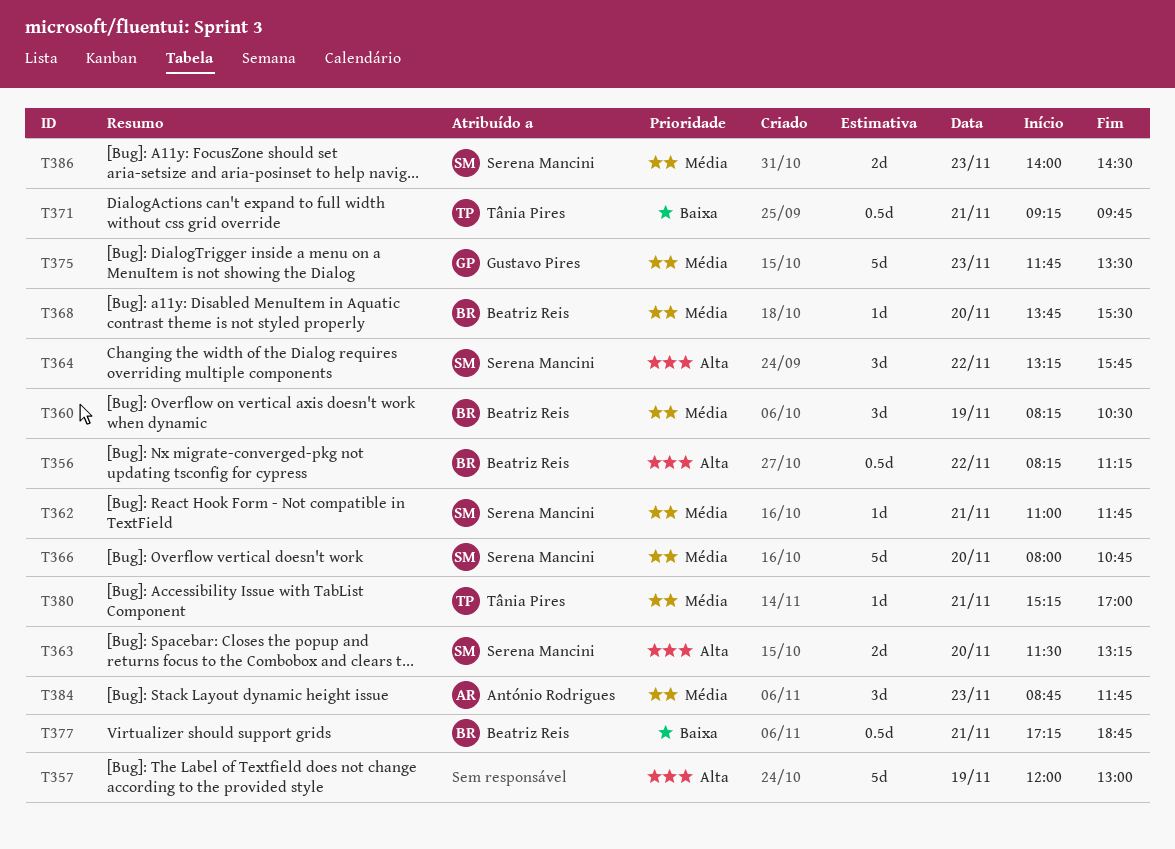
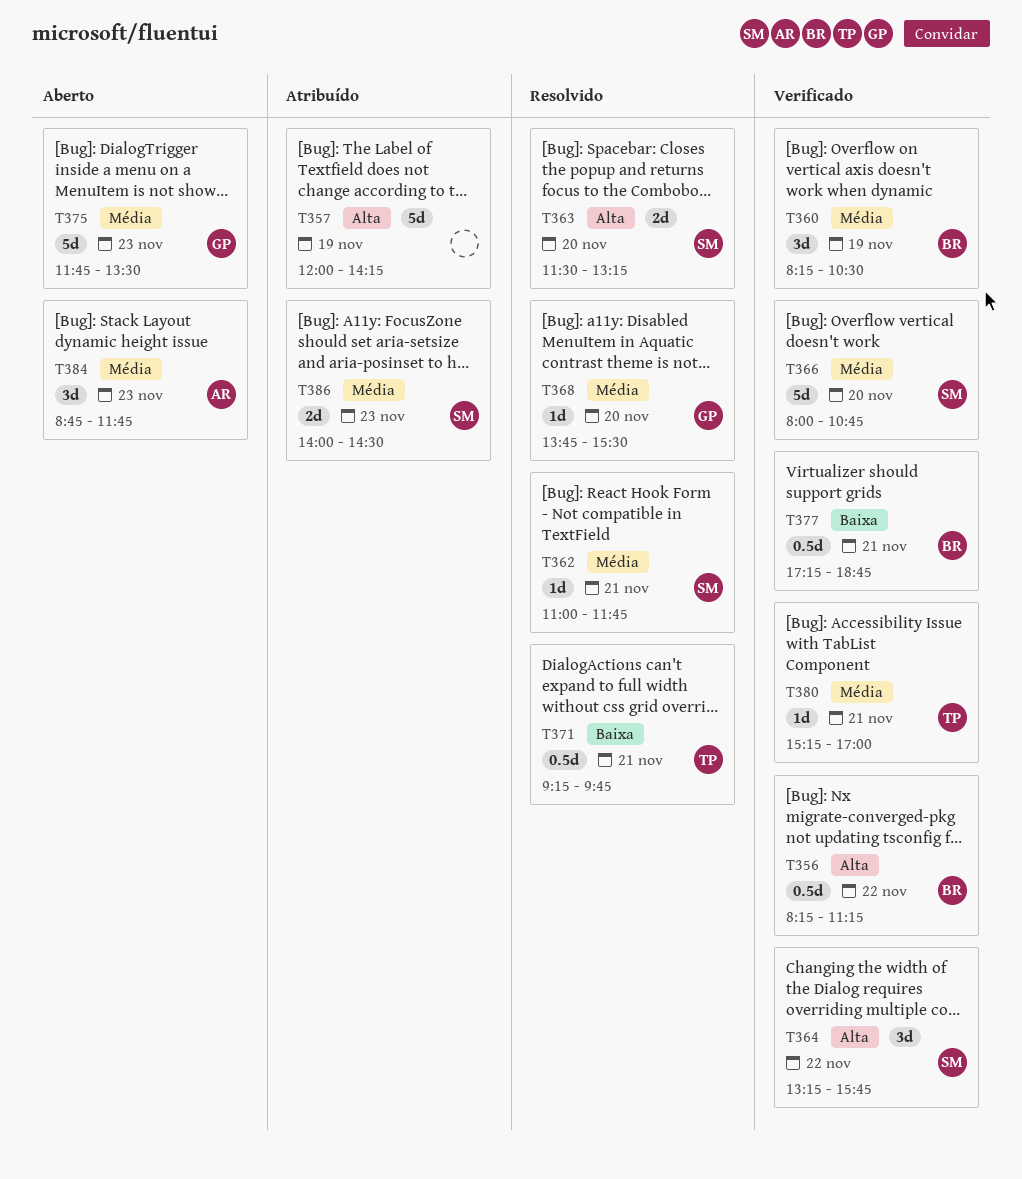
T357, ends: 13:00 -> 14:15
T368, owner: Beatriz Reis -> Gustavo Pires

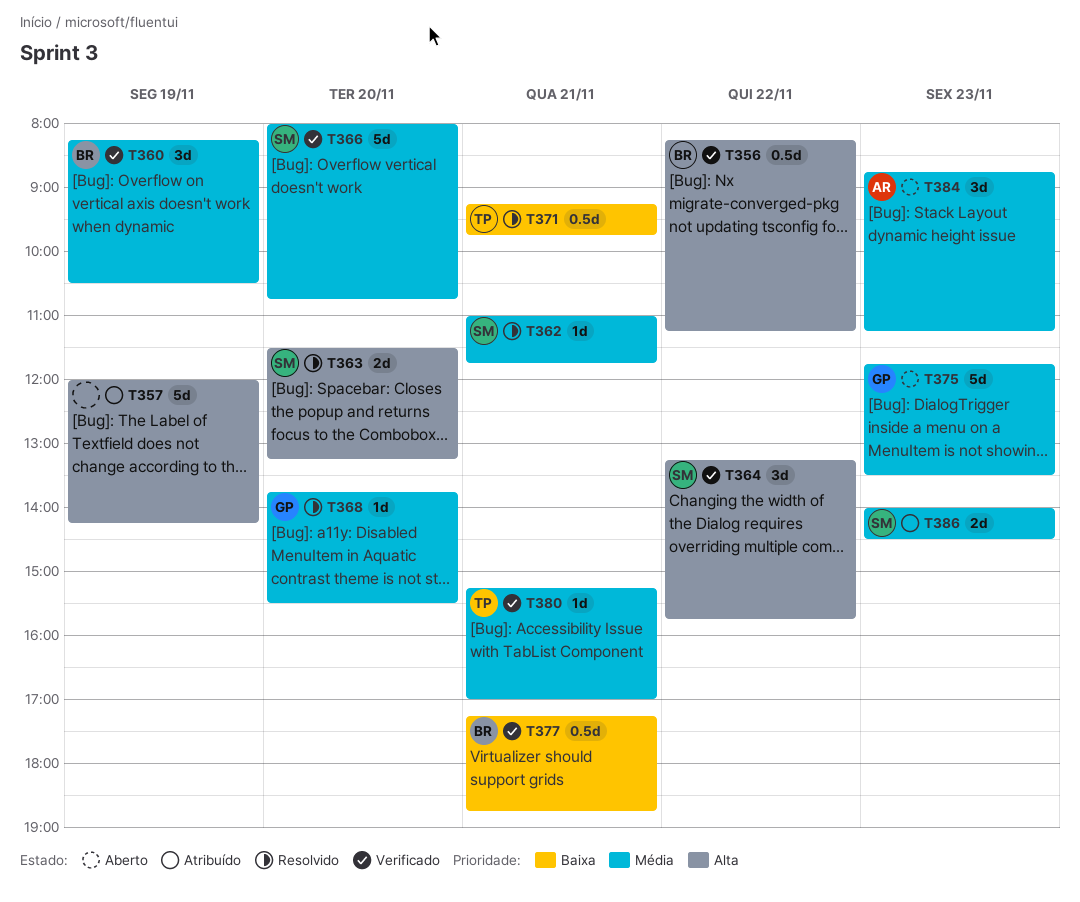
T384, ends: 11:45 -> 11:15

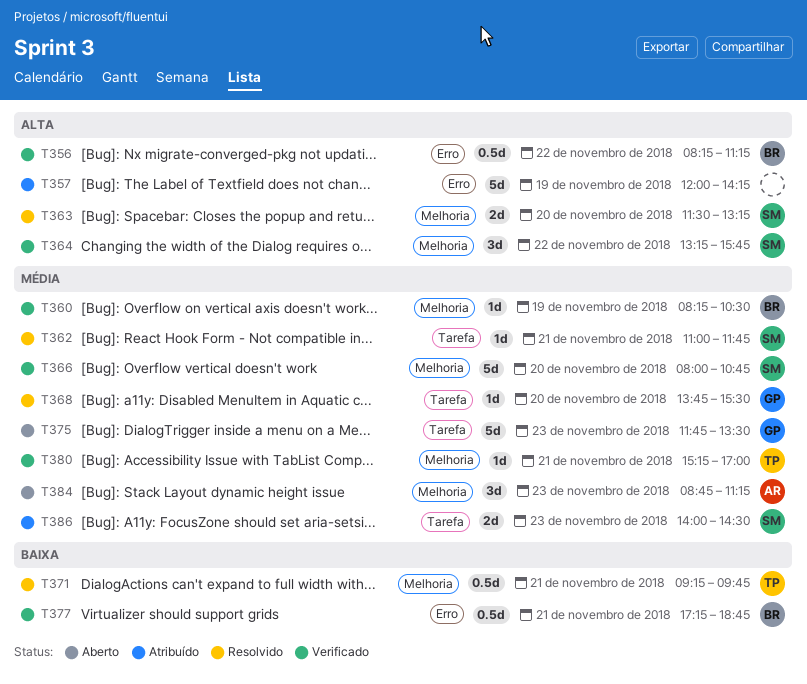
T360, estimate: 3d -> 1d

